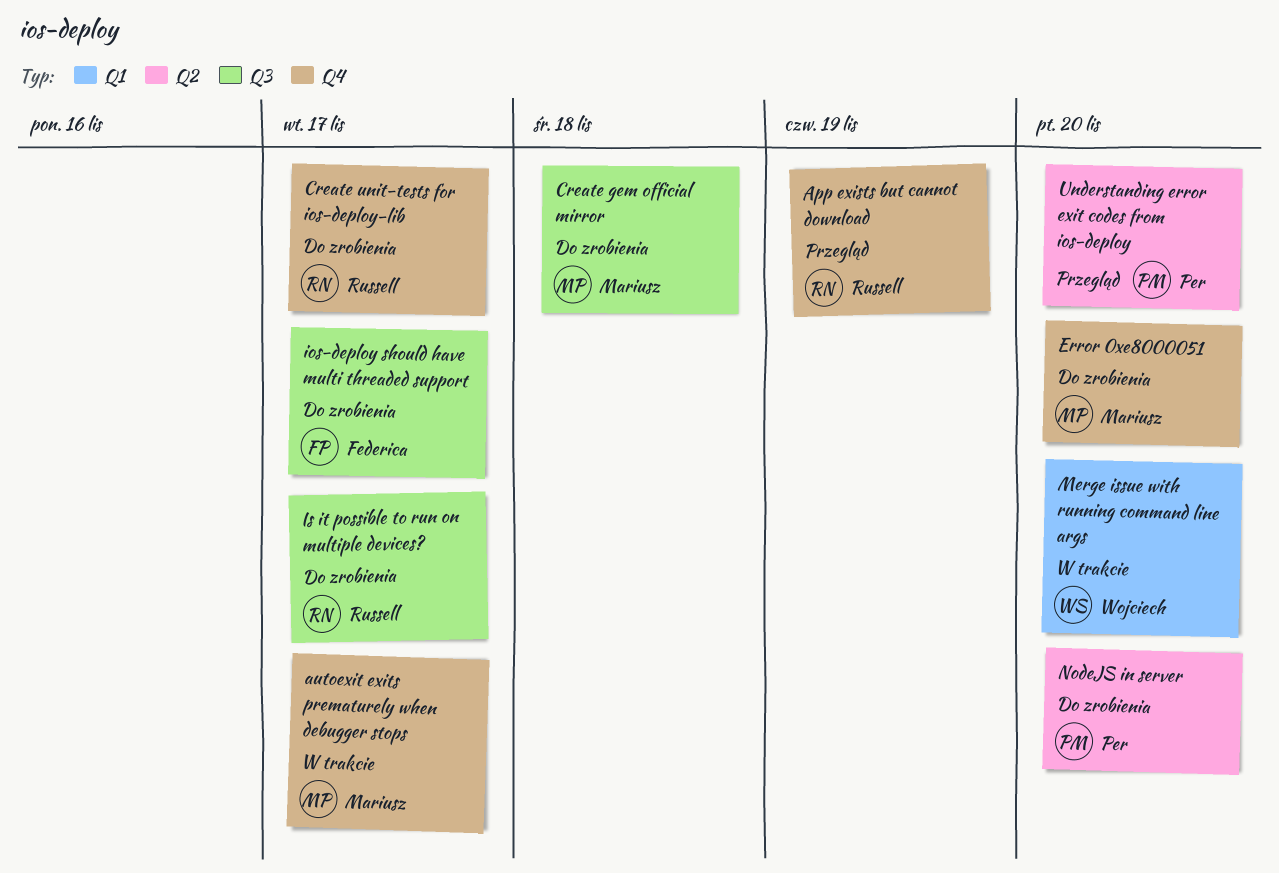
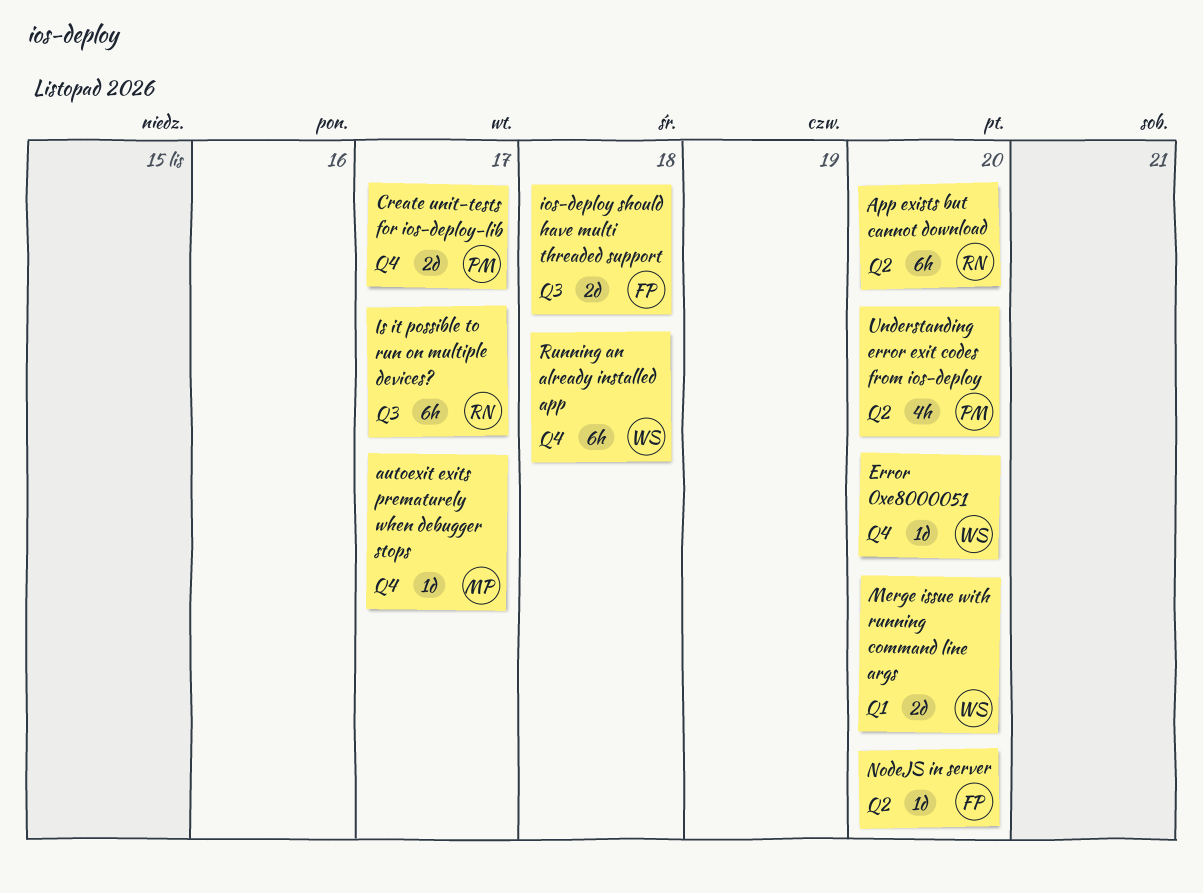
App exists but cannot download, label: Q4 -> Q2
App exists but cannot download, due: Nov 19 -> Nov 20
Create gem official mirror: present -> none
Create unit-tests for ios-deploy-lib, owner: Russell -> Per
Error 0xe8000051, owner: Mariusz -> Wojciech
ios-deploy should have multi threaded support, due: Nov 17 -> Nov 18
NodeJS in server, owner: Per -> Federica
Running an already installed app: none -> present

